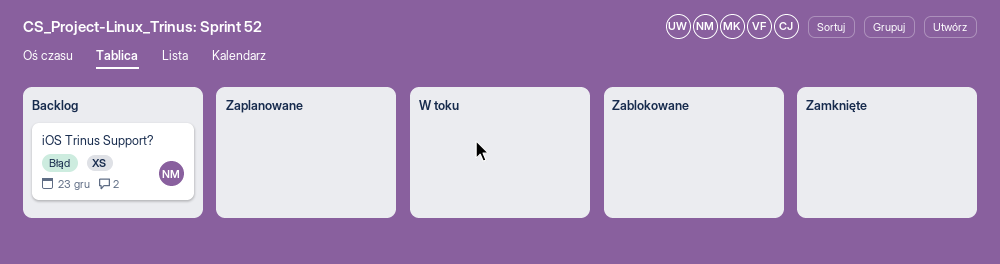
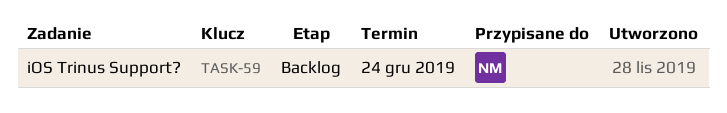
iOS Trinus Support?, due: Dec 23 -> Dec 24

